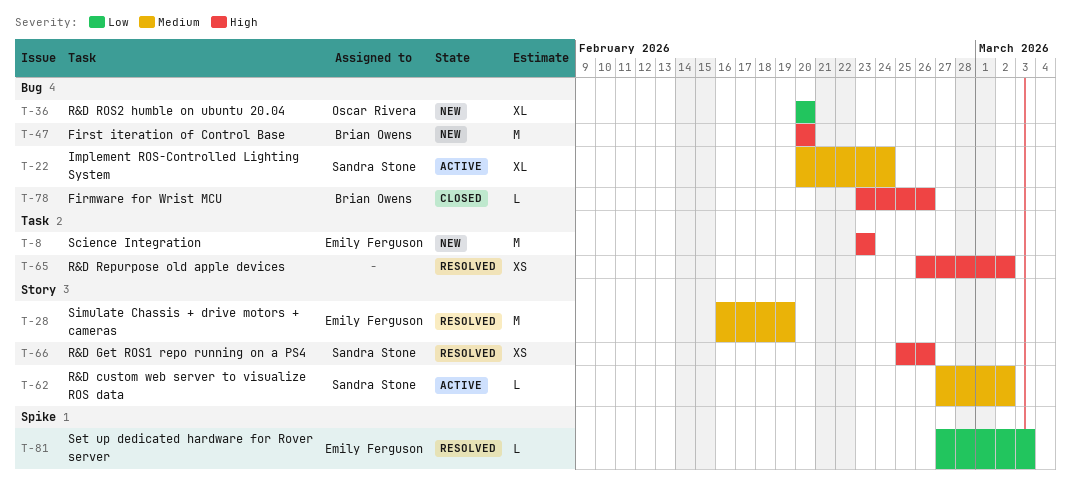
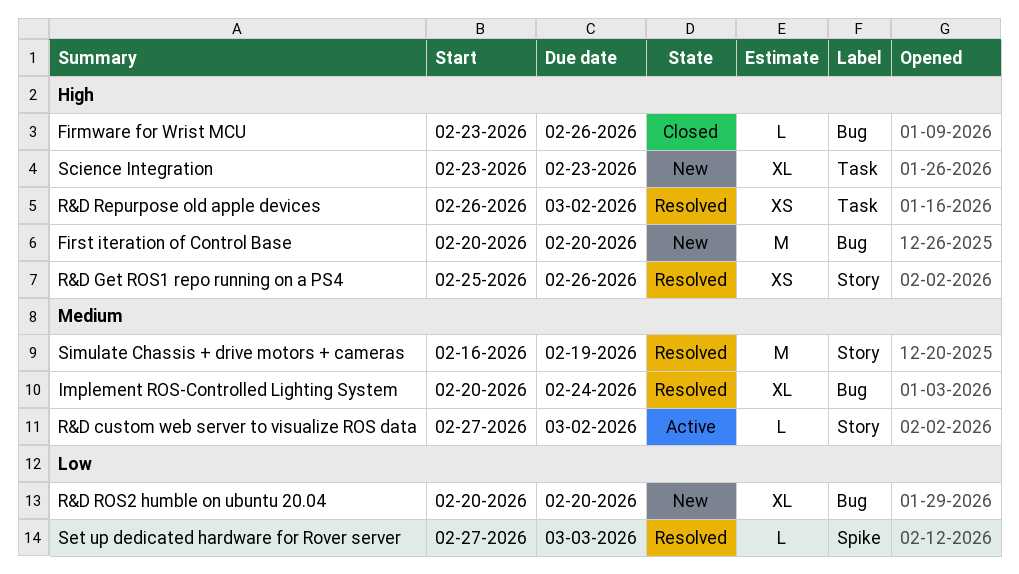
Implement ROS-Controlled Lighting System, status: Active -> Resolved
Science Integration, estimate: M -> XL

